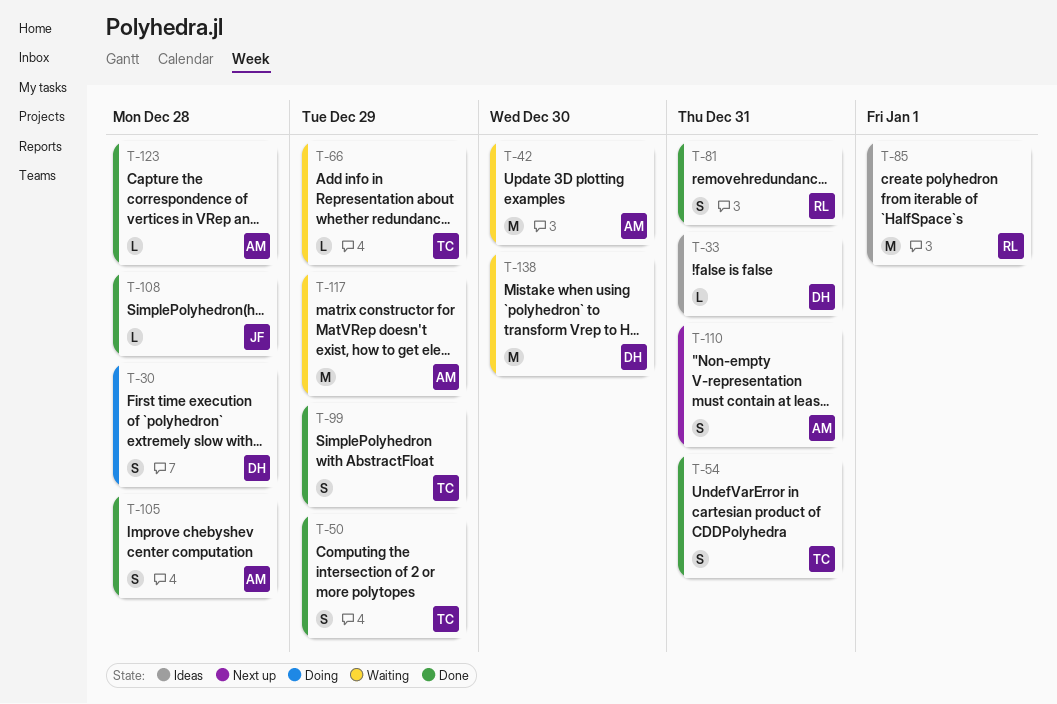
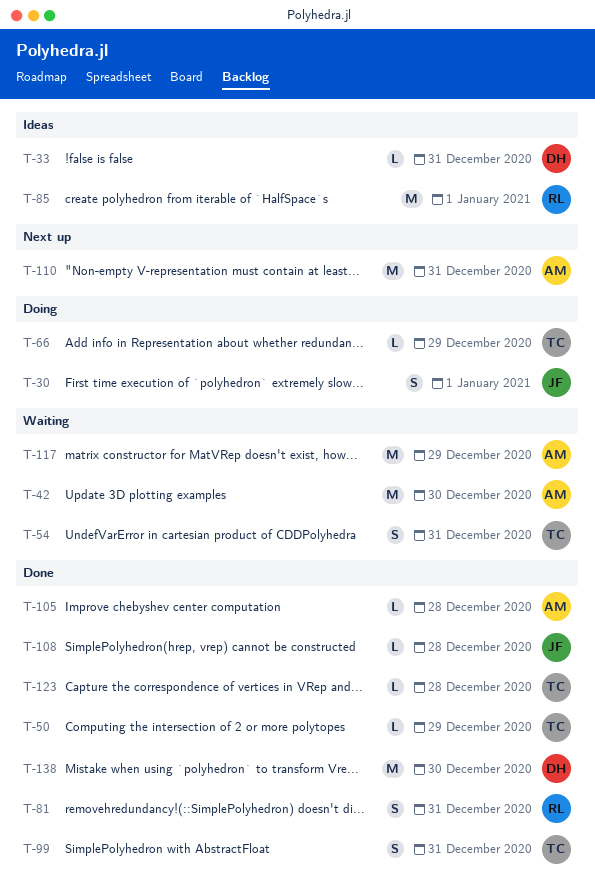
T-30, owner: DH -> JF
T-30, due: Dec 28 -> Jan 1
T-50, estimate: S -> L
T-54, status: Done -> Waiting
T-66, status: Waiting -> Doing
T-99, due: Dec 29 -> Dec 31
T-105, estimate: S -> L
T-110, estimate: S -> M
T-123, owner: AM -> TC
T-138, status: Waiting -> Done

